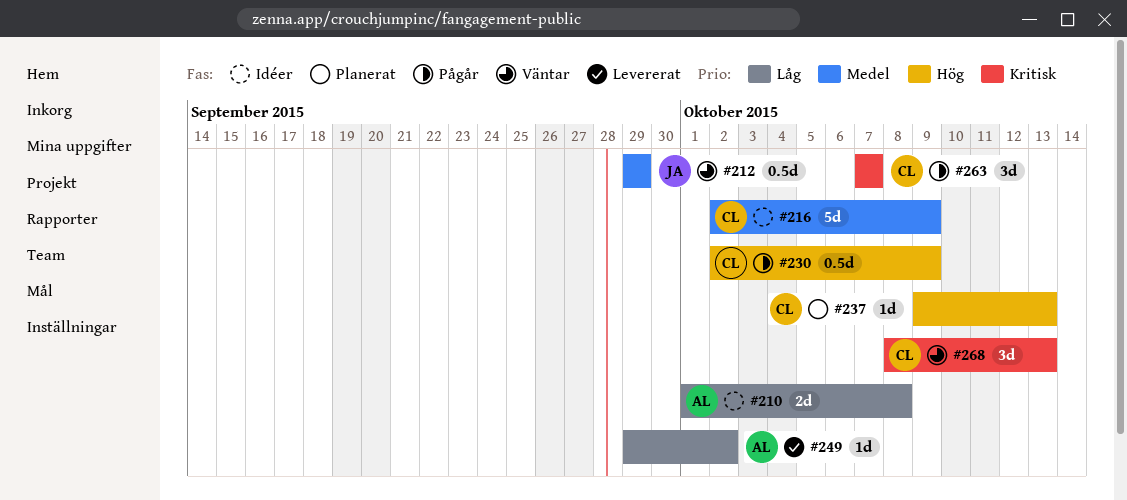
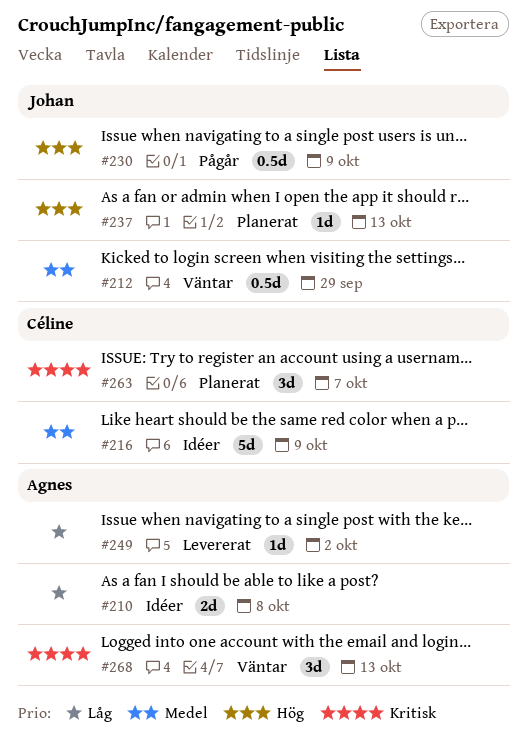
#230, owner: Céline -> Johan
#237, owner: Céline -> Johan
#263, status: Pågår -> Planerat
#268, owner: Céline -> Agnes

